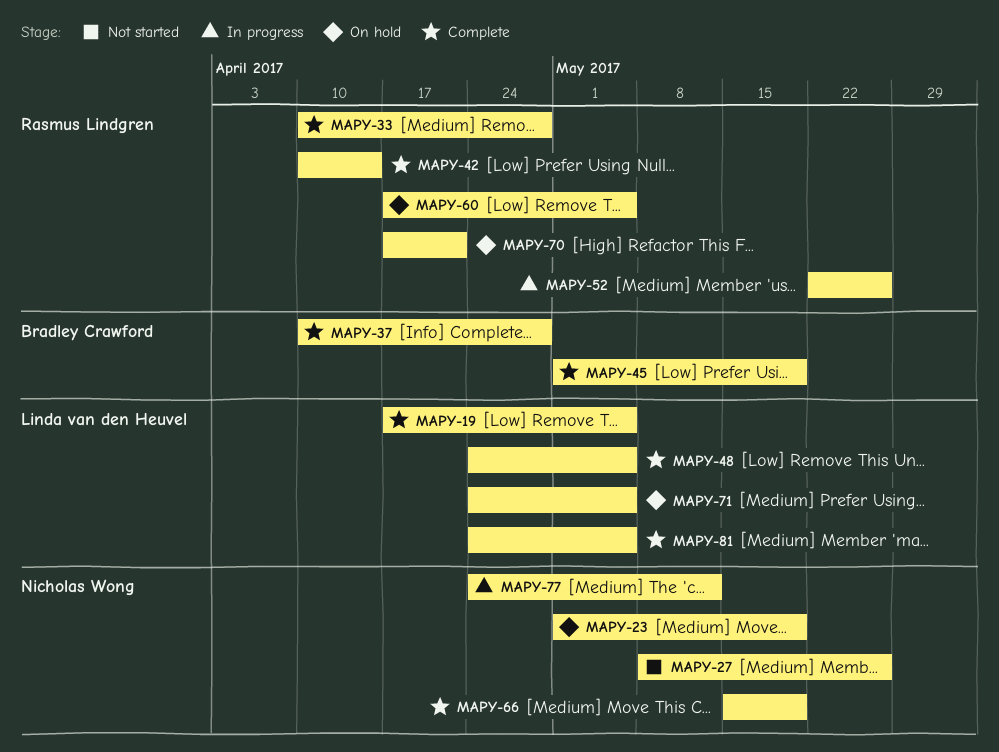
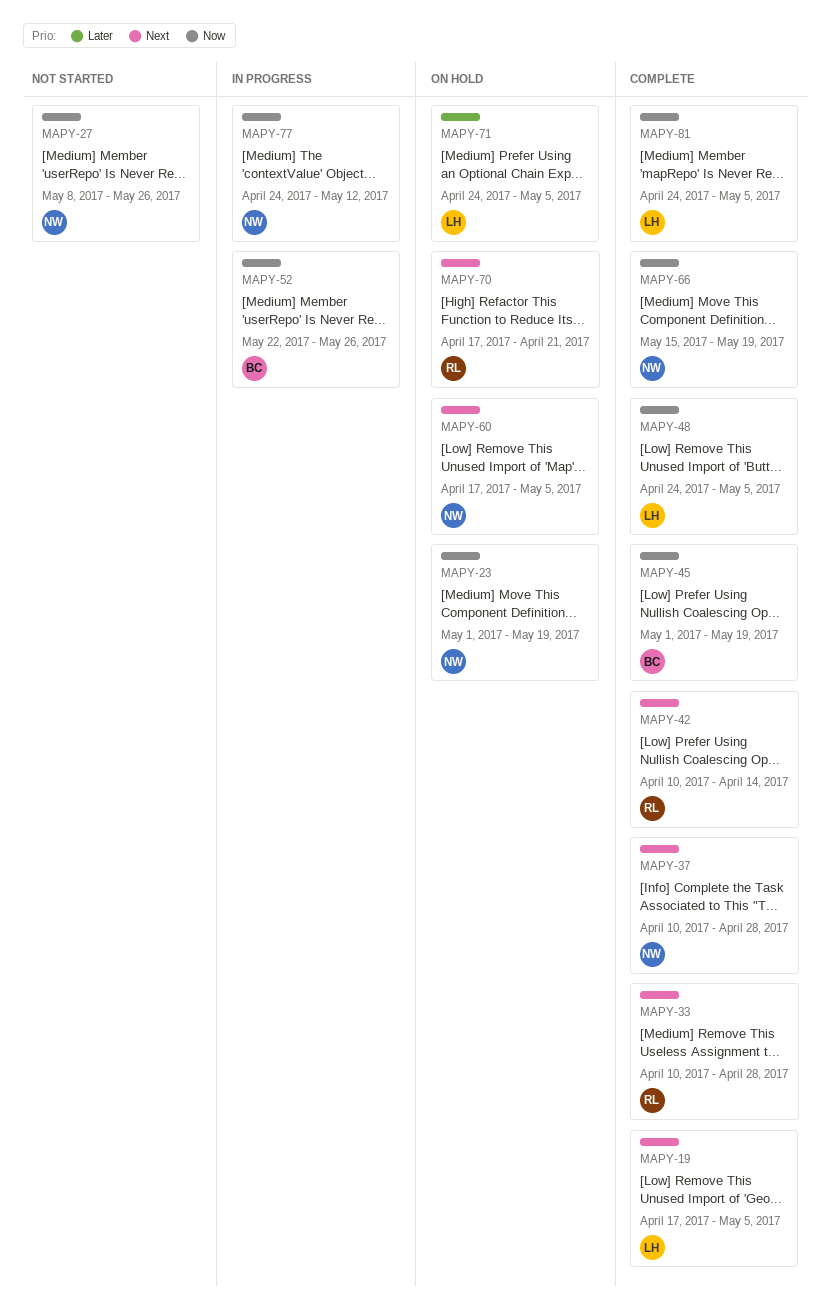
MAPY-37, owner: Bradley Crawford -> Nicholas Wong
MAPY-52, owner: Rasmus Lindgren -> Bradley Crawford
MAPY-60, owner: Rasmus Lindgren -> Nicholas Wong

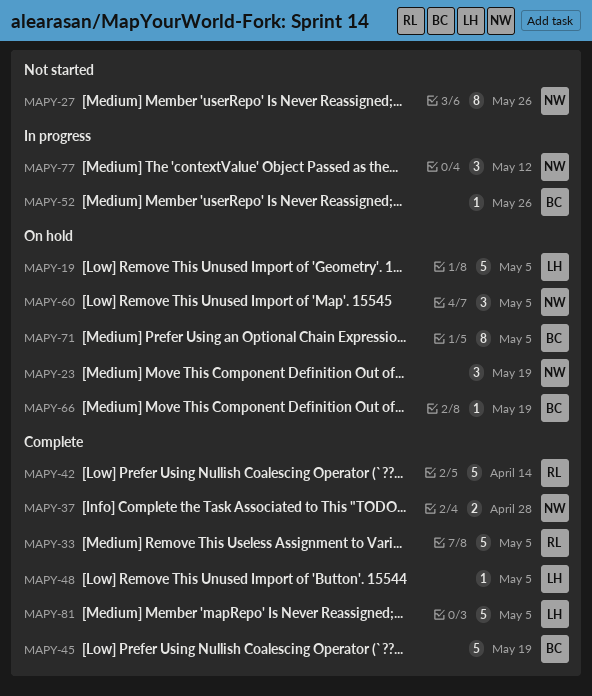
MAPY-19, status: Complete -> On hold
MAPY-33, due: Apr 28 -> May 5
MAPY-66, status: Complete -> On hold
MAPY-66, owner: NW -> BC
MAPY-70: present -> none
MAPY-71, owner: LH -> BC

